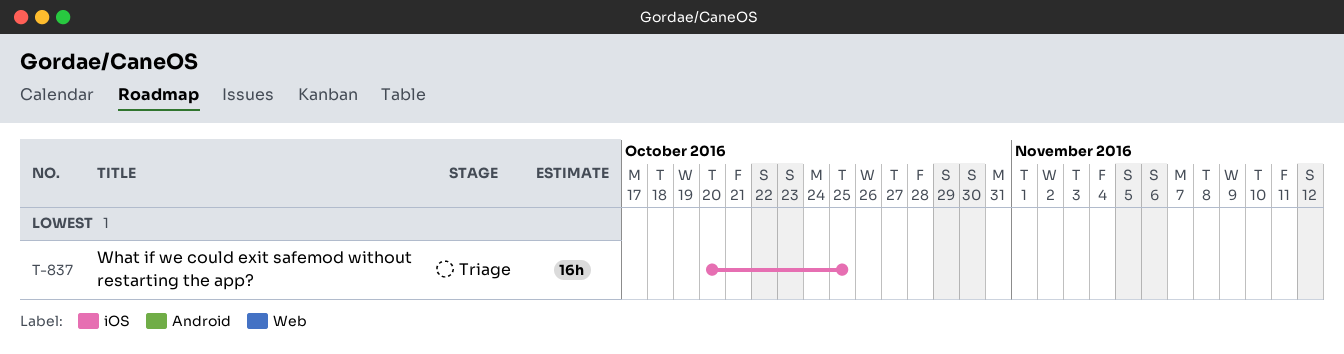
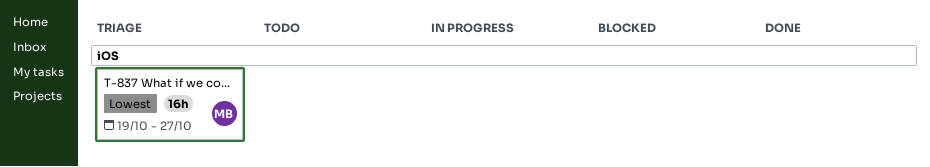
T-837, start: Oct 20 -> Oct 19
T-837, due: Oct 25 -> Oct 27

